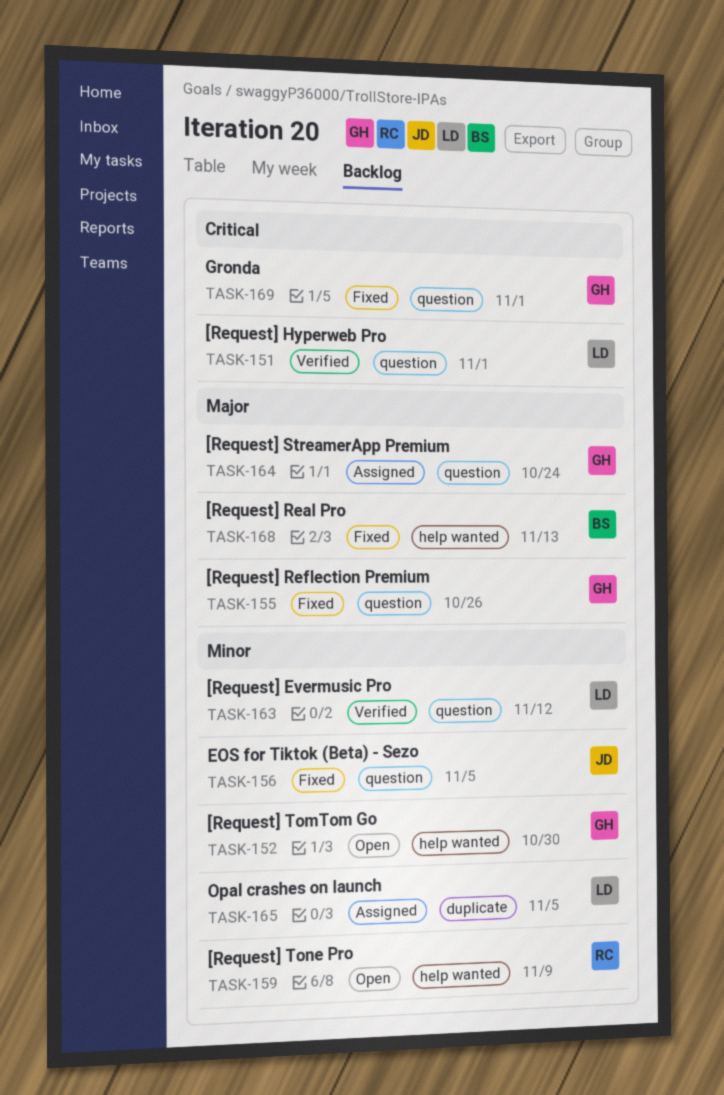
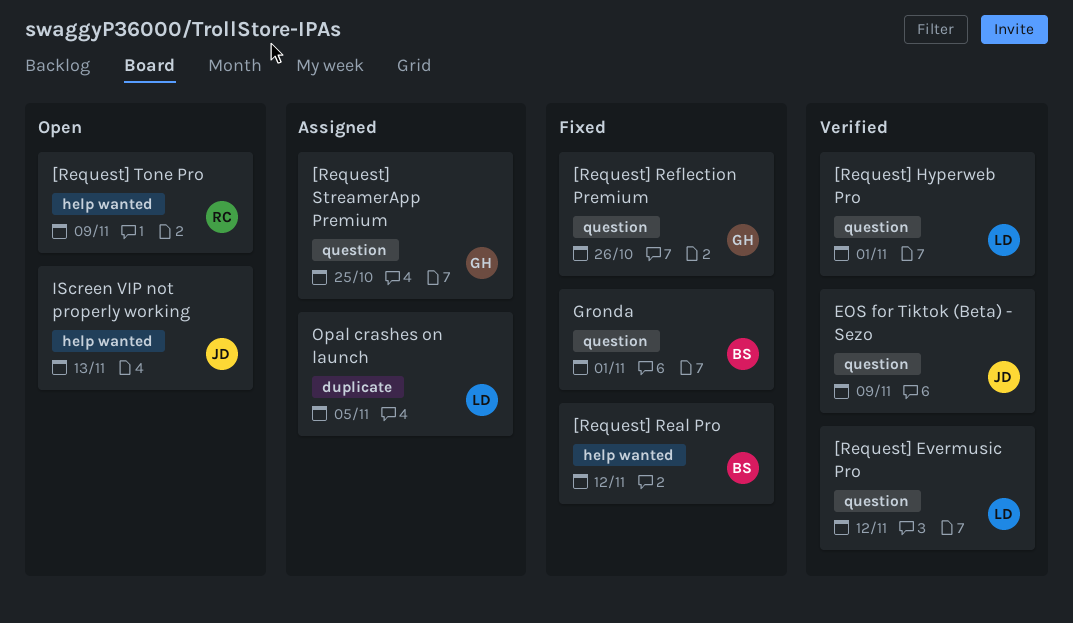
[Request] Real Pro, due: Nov 13 -> Nov 12
[Request] StreamerApp Premium, due: Oct 24 -> Oct 25
[Request] TomTom Go: present -> none
EOS for Tiktok (Beta) - Sezo, status: Fixed -> Verified
EOS for Tiktok (Beta) - Sezo, due: Nov 5 -> Nov 9
Gronda, owner: GH -> BS
IScreen VIP not properly working: none -> present

